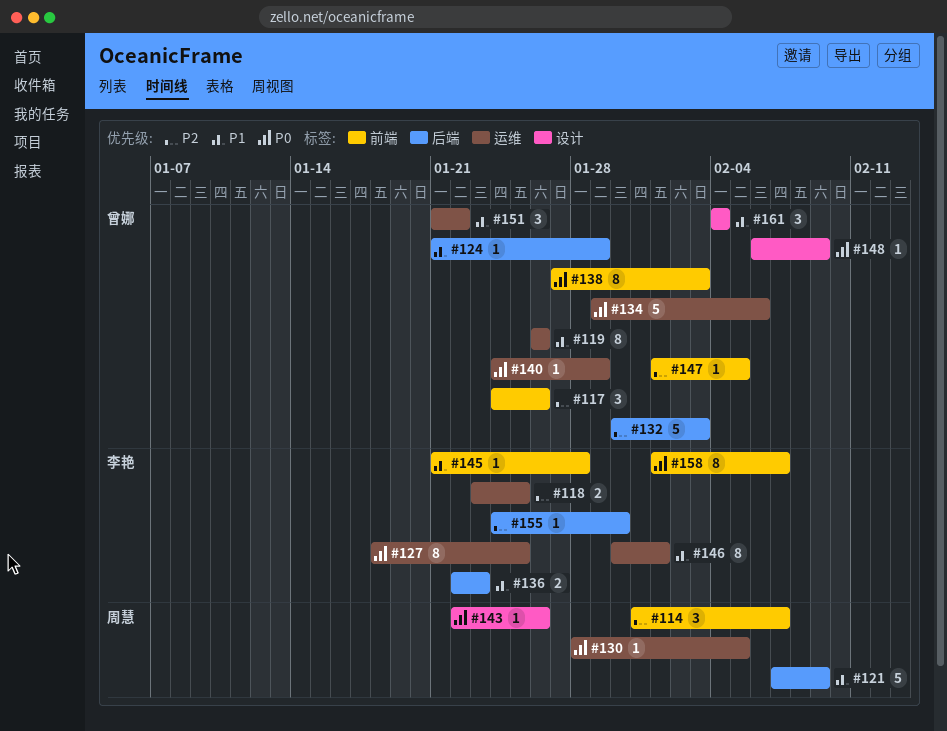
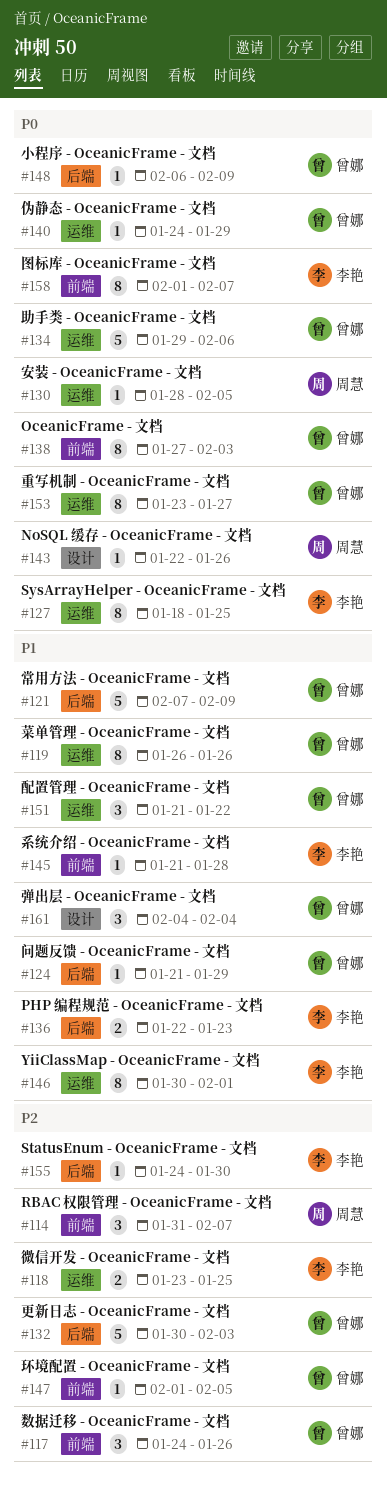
#121, owner: 周慧 -> 曾娜
#148, label: 设计 -> 后端
#153: none -> present

